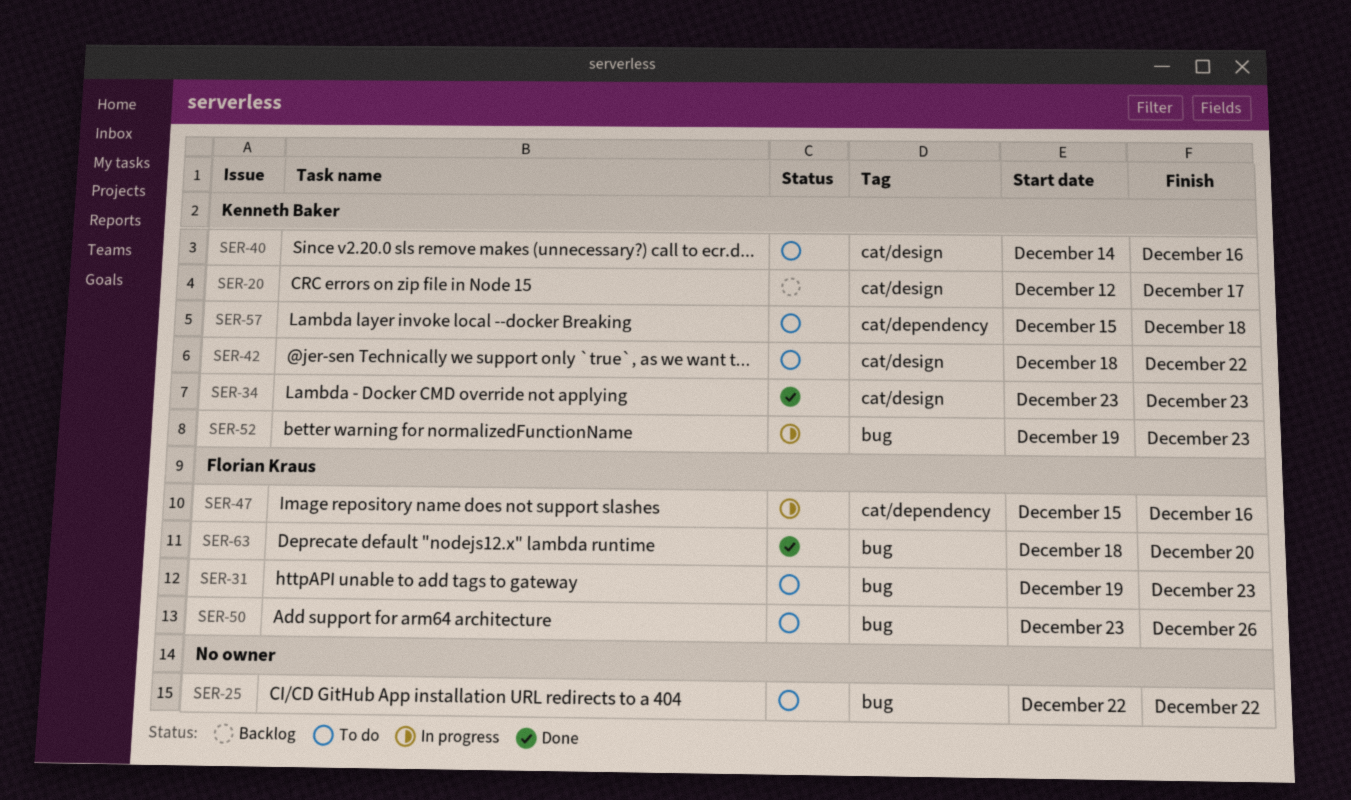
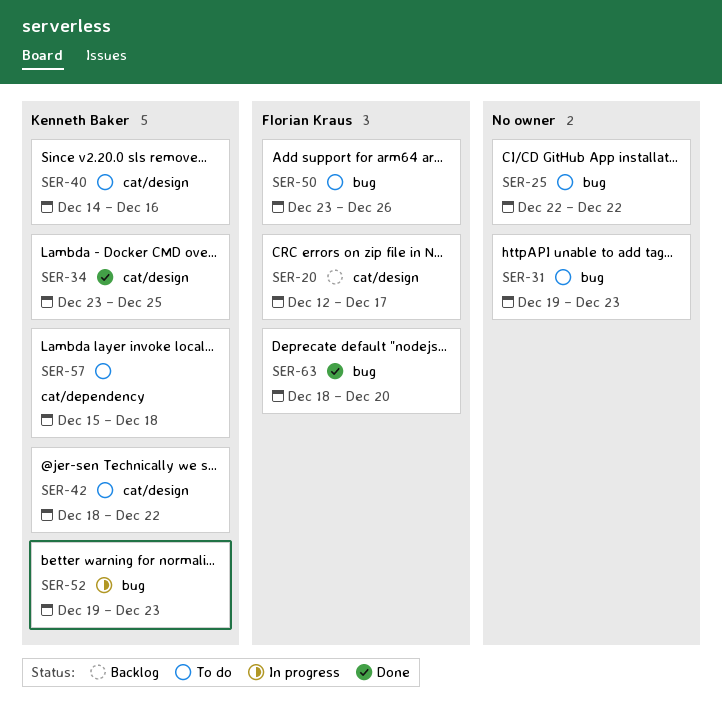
SER-20, owner: Kenneth Baker -> Florian Kraus
SER-31, owner: Florian Kraus -> none
SER-34, due: Dec 23 -> Dec 25
SER-47: present -> none

